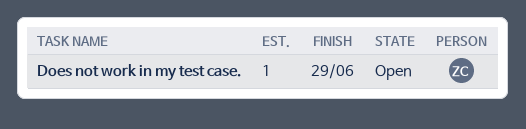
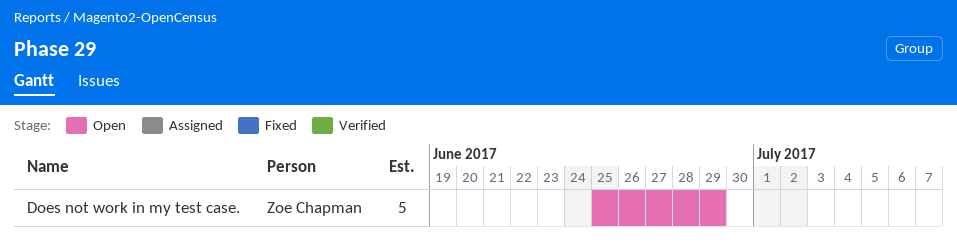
Does not work in my test case., estimate: 1 -> 5

